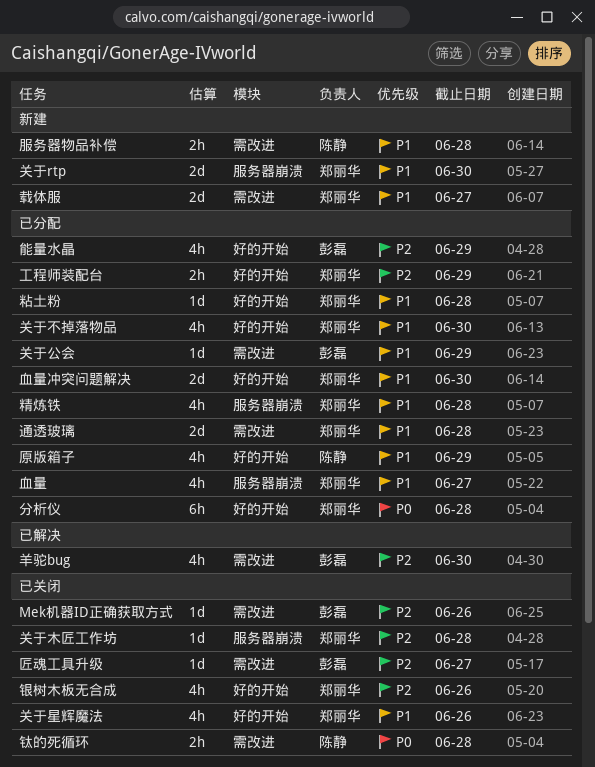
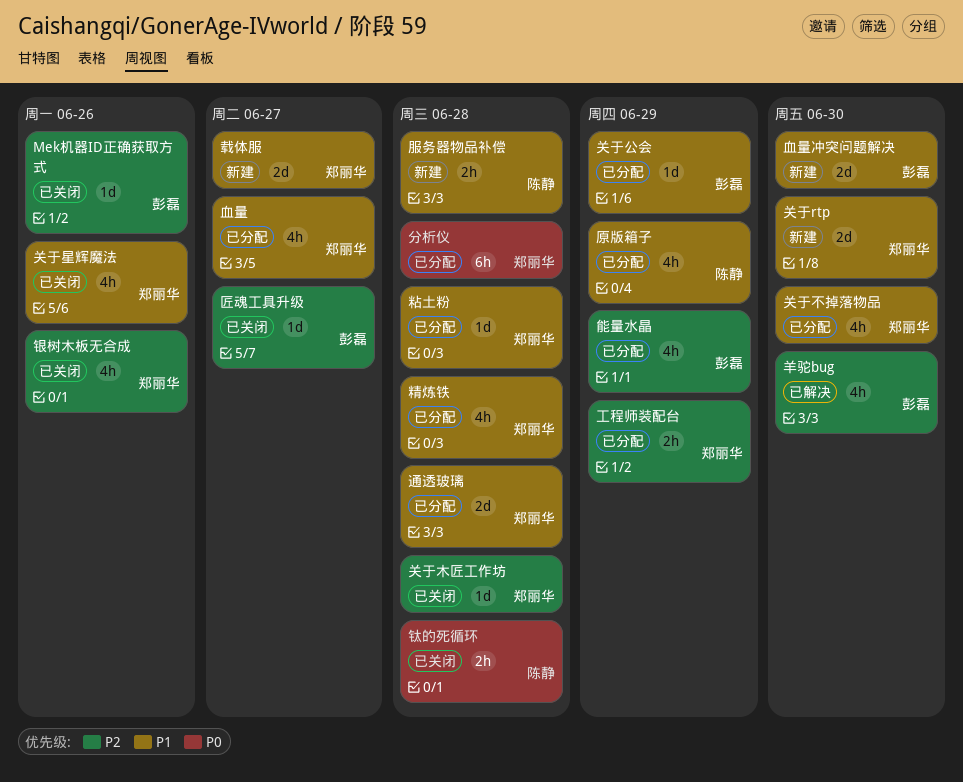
血量冲突问题解决, status: 已分配 -> 新建
血量冲突问题解决, owner: 郑丽华 -> 彭磊

